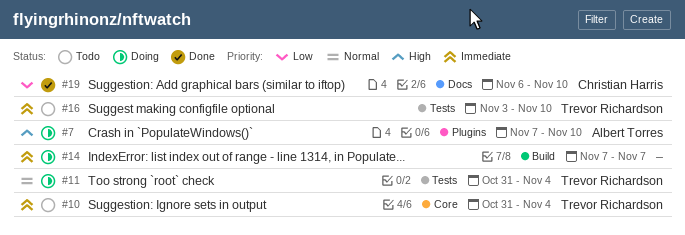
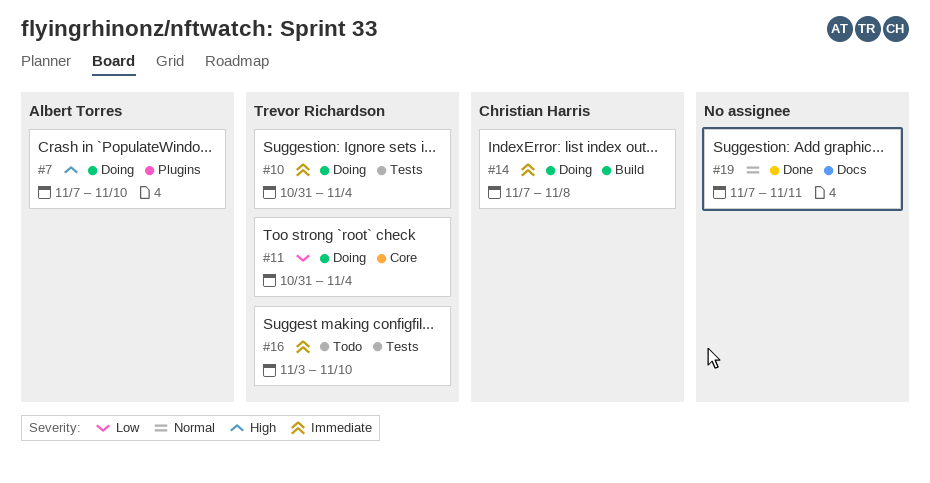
#10, status: Todo -> Doing
#10, label: Core -> Tests
#11, priority: Normal -> Low
#11, label: Tests -> Core
#14, owner: none -> Christian Harris
#14, due: Nov 7 -> Nov 8
#19, owner: Christian Harris -> none
#19, priority: Low -> Normal
#19, start: Nov 6 -> Nov 7
#19, due: Nov 10 -> Nov 11

